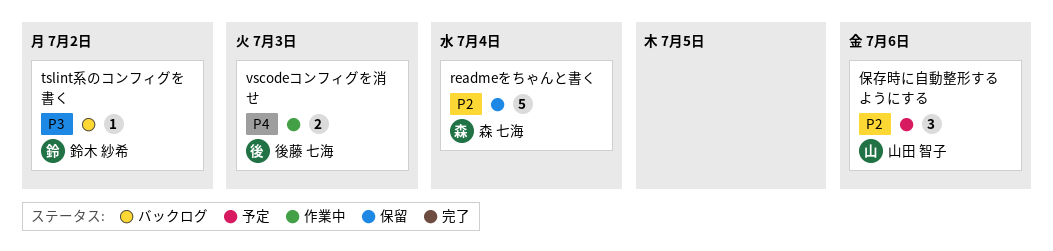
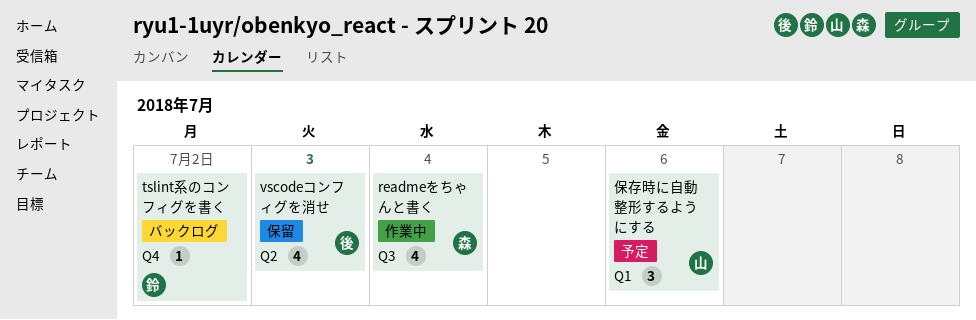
readmeをちゃんと書く, status: 保留 -> 作業中
readmeをちゃんと書く, estimate: 5 -> 4
vscodeコンフィグを消せ, status: 作業中 -> 保留
vscodeコンフィグを消せ, estimate: 2 -> 4

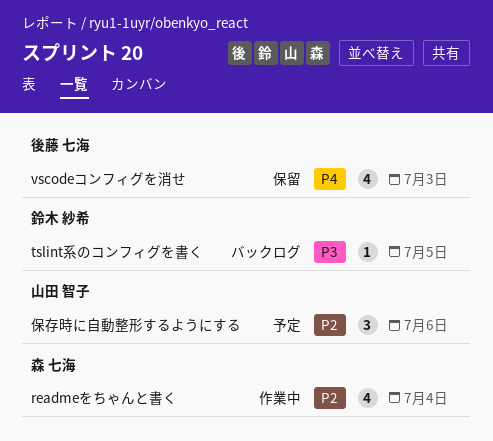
tslint系のコンフィグを書く, due: Jul 2 -> Jul 5

